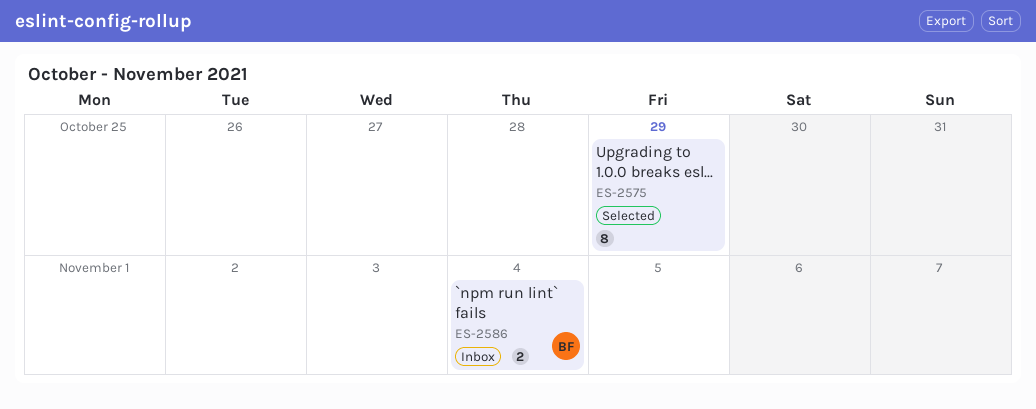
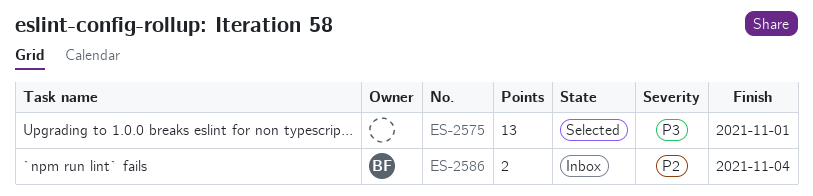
ES-2575, estimate: 8 -> 13
ES-2575, due: Oct 29 -> Nov 1

